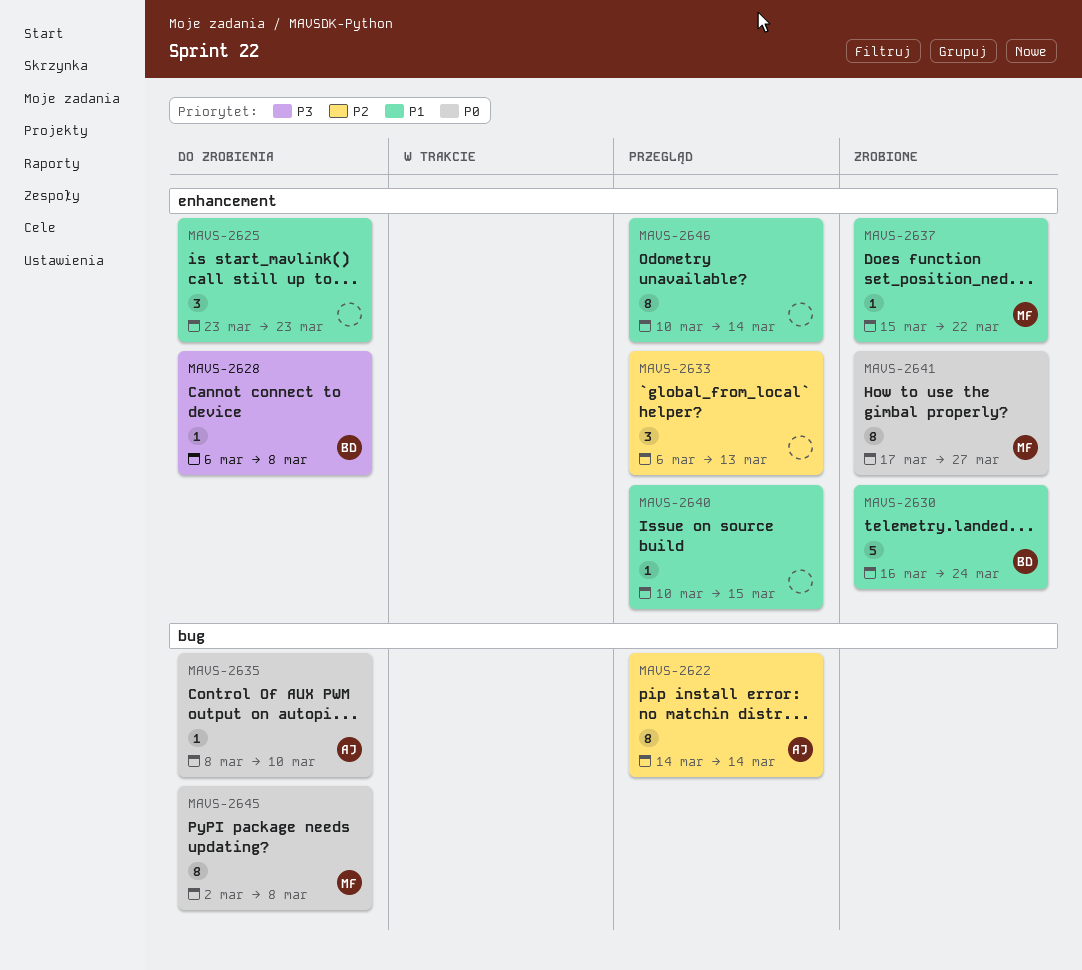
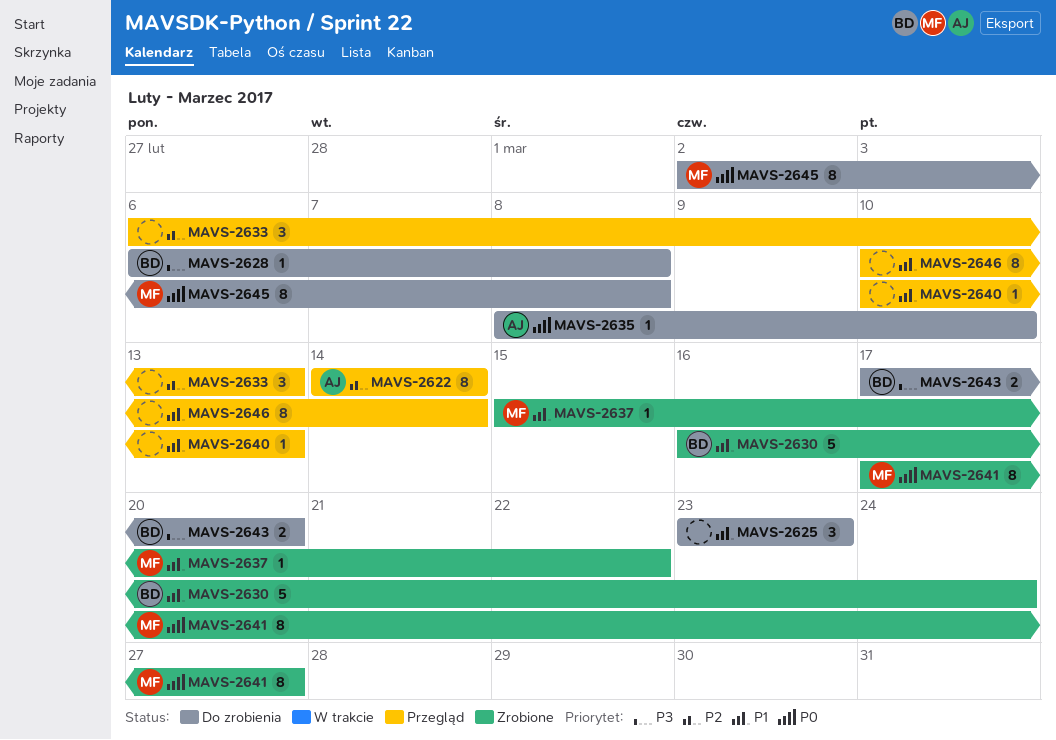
MAVS-2640, due: Mar 15 -> Mar 13
MAVS-2643: none -> present

